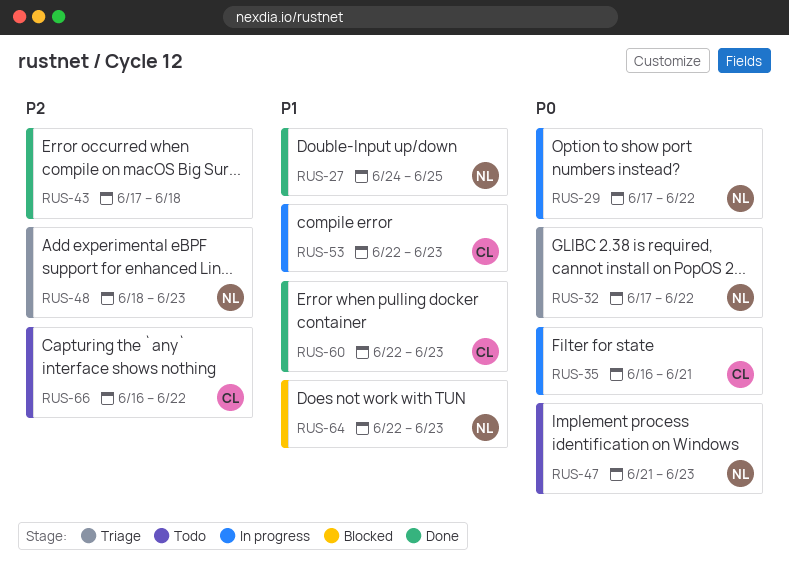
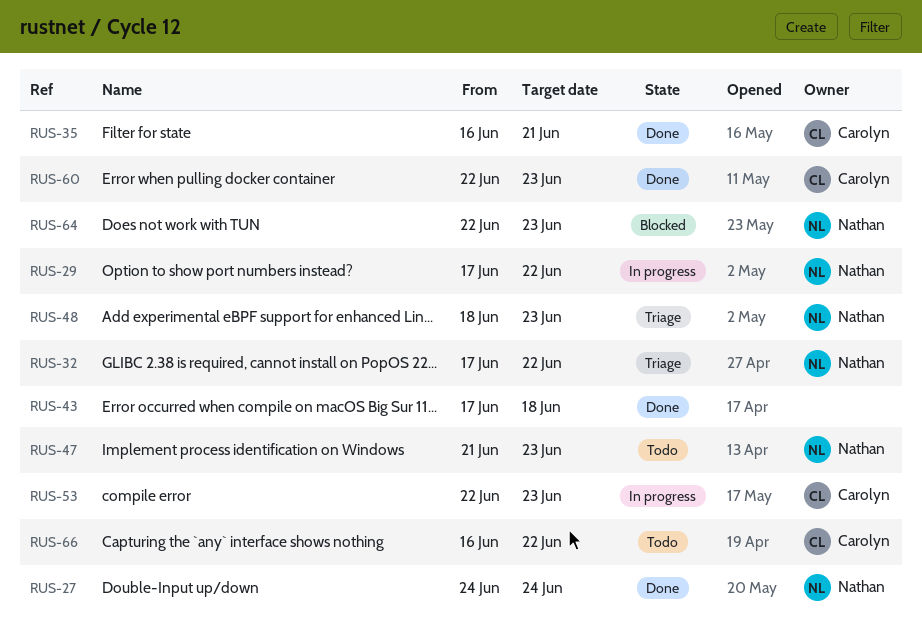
RUS-27, due: Jun 25 -> Jun 24
RUS-35, status: In progress -> Done

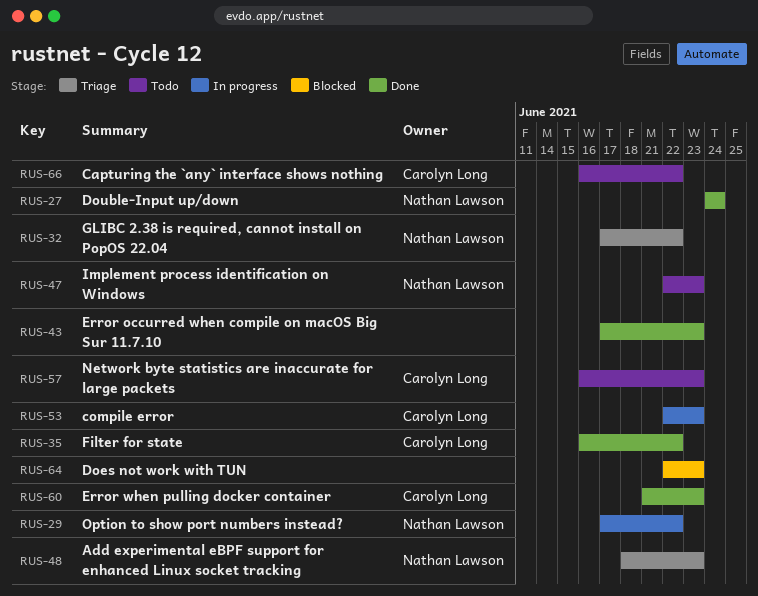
RUS-35, due: Jun 21 -> Jun 22
RUS-43, due: Jun 18 -> Jun 23
RUS-47, start: Jun 21 -> Jun 22
RUS-57: none -> present
RUS-60, start: Jun 22 -> Jun 21
RUS-64, owner: Nathan Lawson -> none

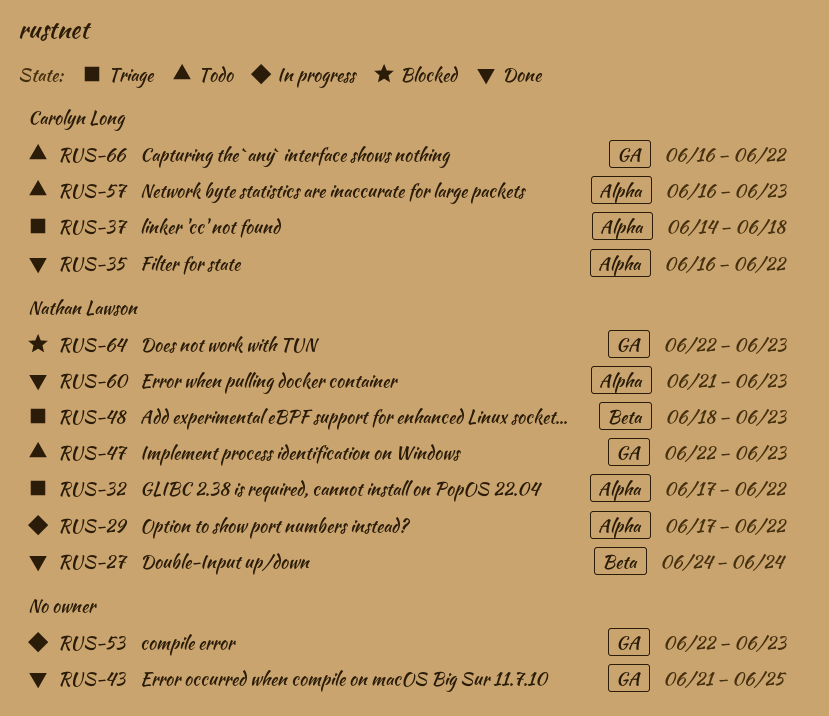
RUS-37: none -> present
RUS-43, start: Jun 17 -> Jun 21
RUS-43, due: Jun 23 -> Jun 25
RUS-53, owner: Carolyn Long -> none
RUS-60, owner: Carolyn Long -> Nathan Lawson
RUS-64, owner: none -> Nathan Lawson

